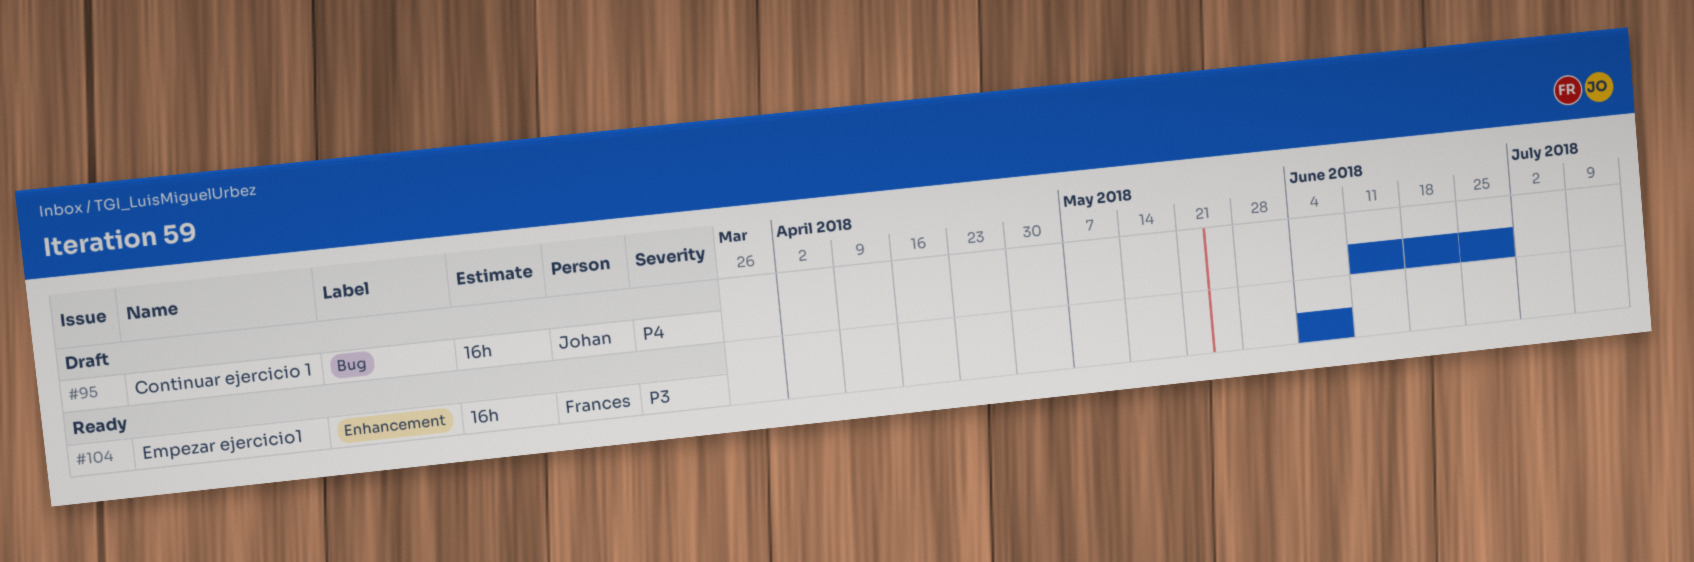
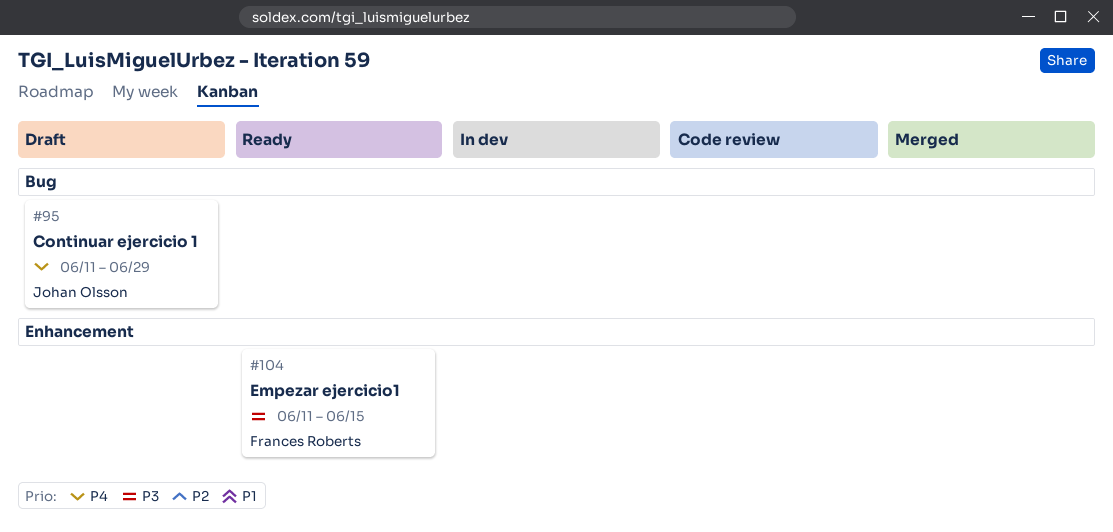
#104, start: Jun 4 -> Jun 11
#104, due: Jun 8 -> Jun 15

